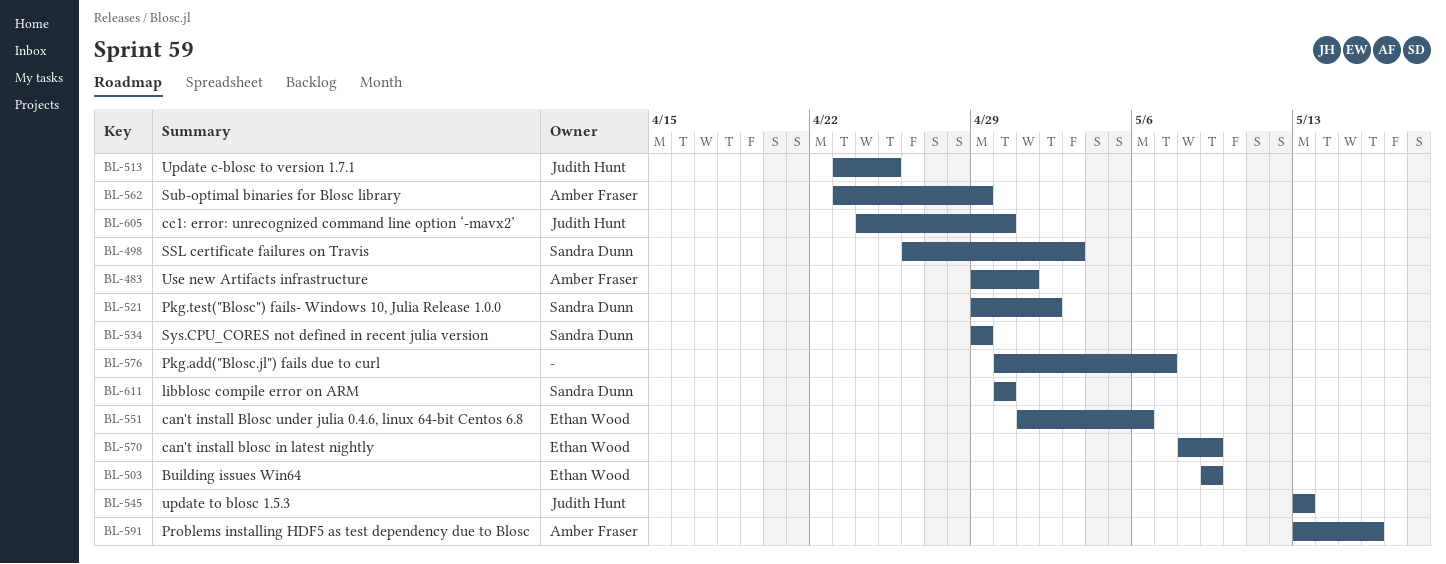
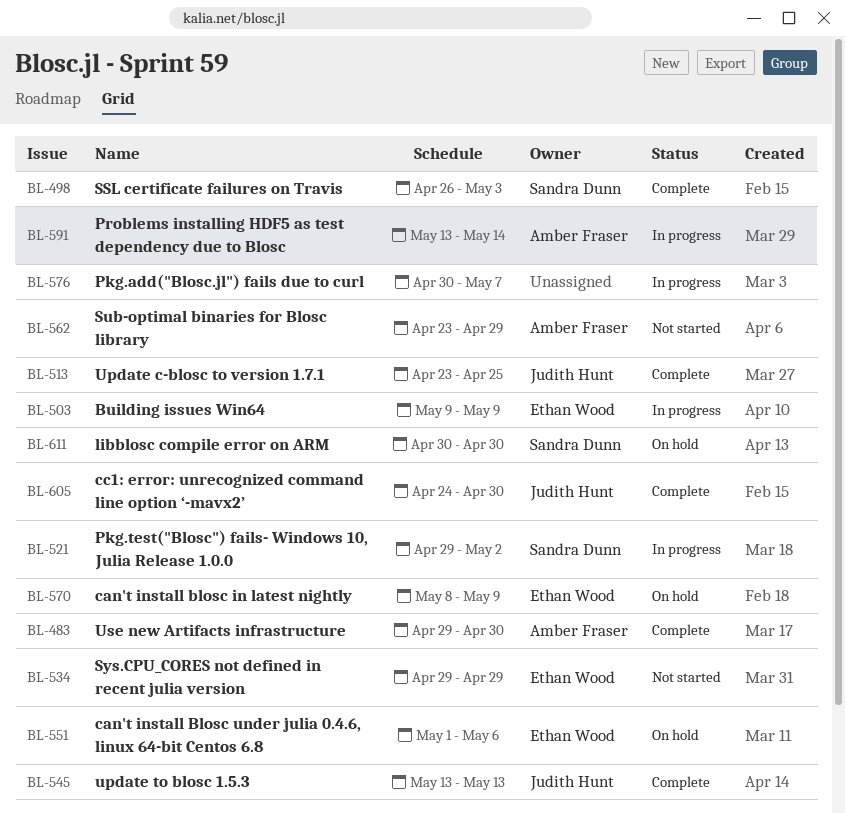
BL-483, due: May 1 -> Apr 30
BL-534, owner: Sandra Dunn -> Ethan Wood
BL-591, due: May 16 -> May 14

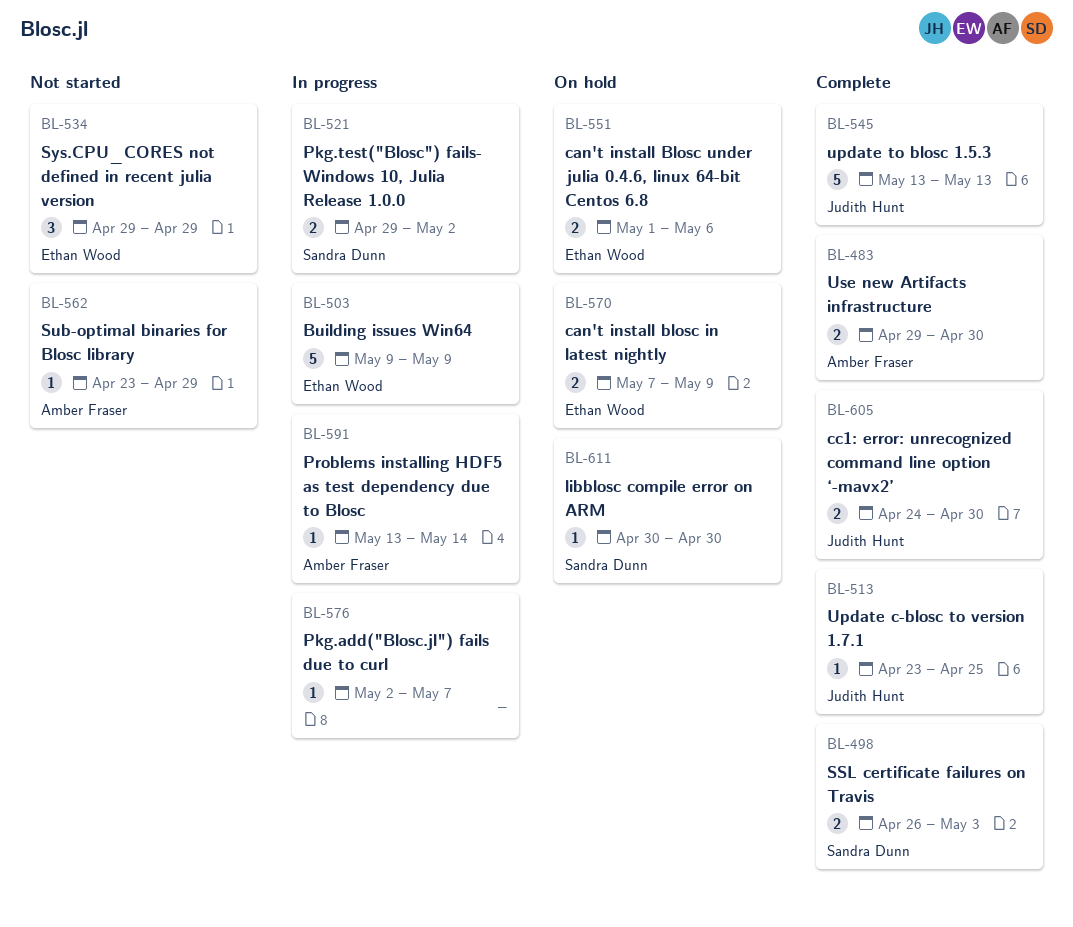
BL-570, start: May 8 -> May 7
BL-576, start: Apr 30 -> May 2

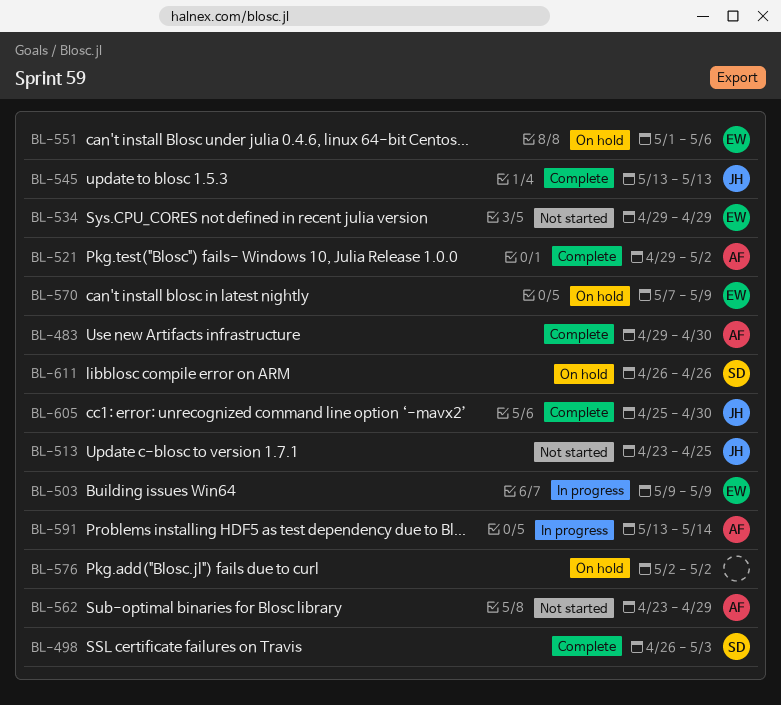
BL-513, status: Complete -> Not started
BL-521, status: In progress -> Complete
BL-521, owner: Sandra Dunn -> Amber Fraser
BL-576, status: In progress -> On hold
BL-576, due: May 7 -> May 2
BL-605, start: Apr 24 -> Apr 25
BL-611, start: Apr 30 -> Apr 26
BL-611, due: Apr 30 -> Apr 26

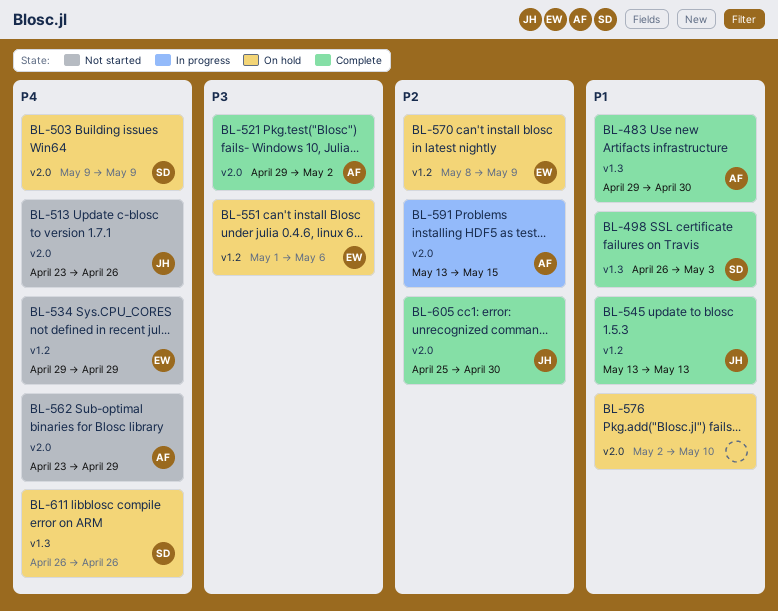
BL-503, status: In progress -> On hold
BL-503, owner: EW -> SD
BL-513, due: Apr 25 -> Apr 26
BL-570, start: May 7 -> May 8
BL-576, due: May 2 -> May 10
BL-591, due: May 14 -> May 15

